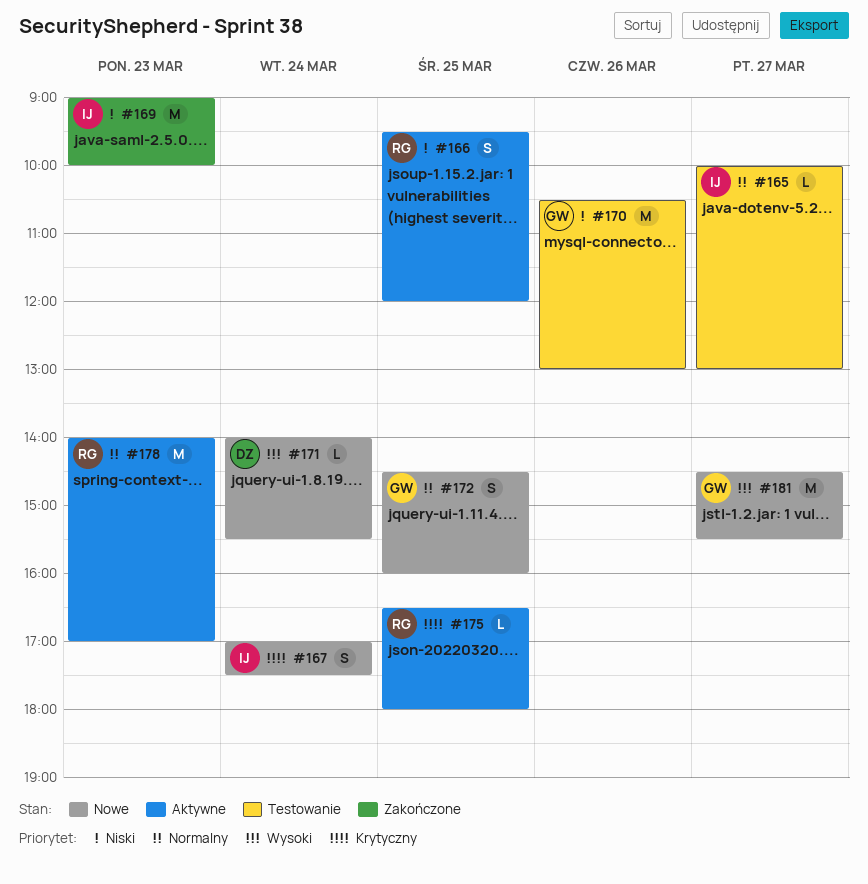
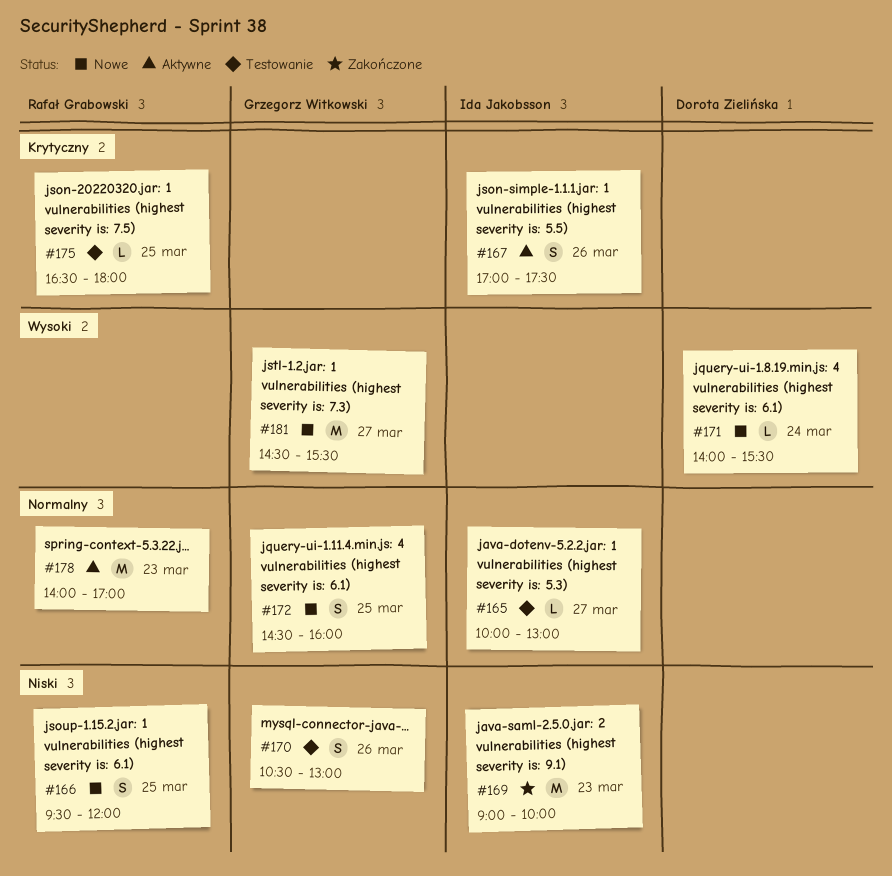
#166, status: Aktywne -> Nowe
#167, status: Nowe -> Aktywne
#167, day: Mar 24 -> Mar 26
#170, estimate: M -> S
#175, status: Aktywne -> Testowanie

